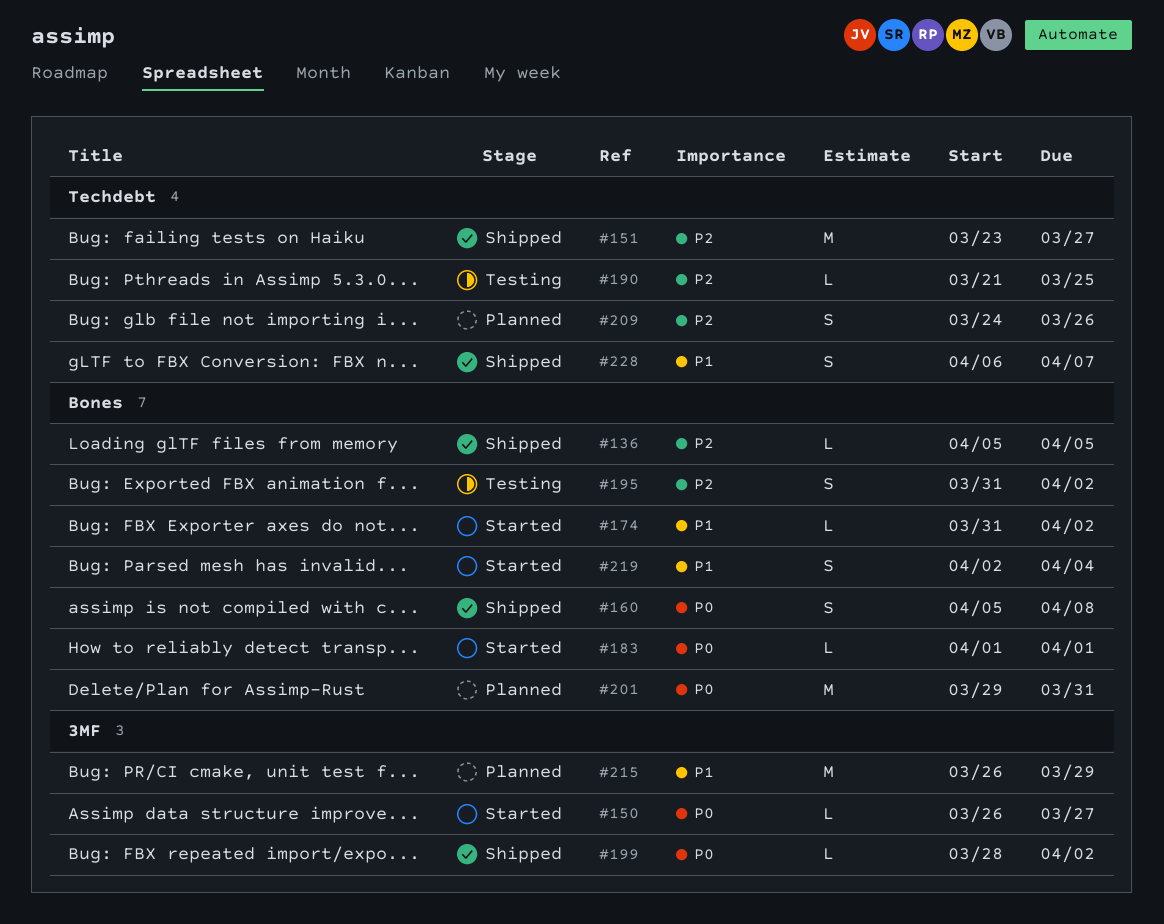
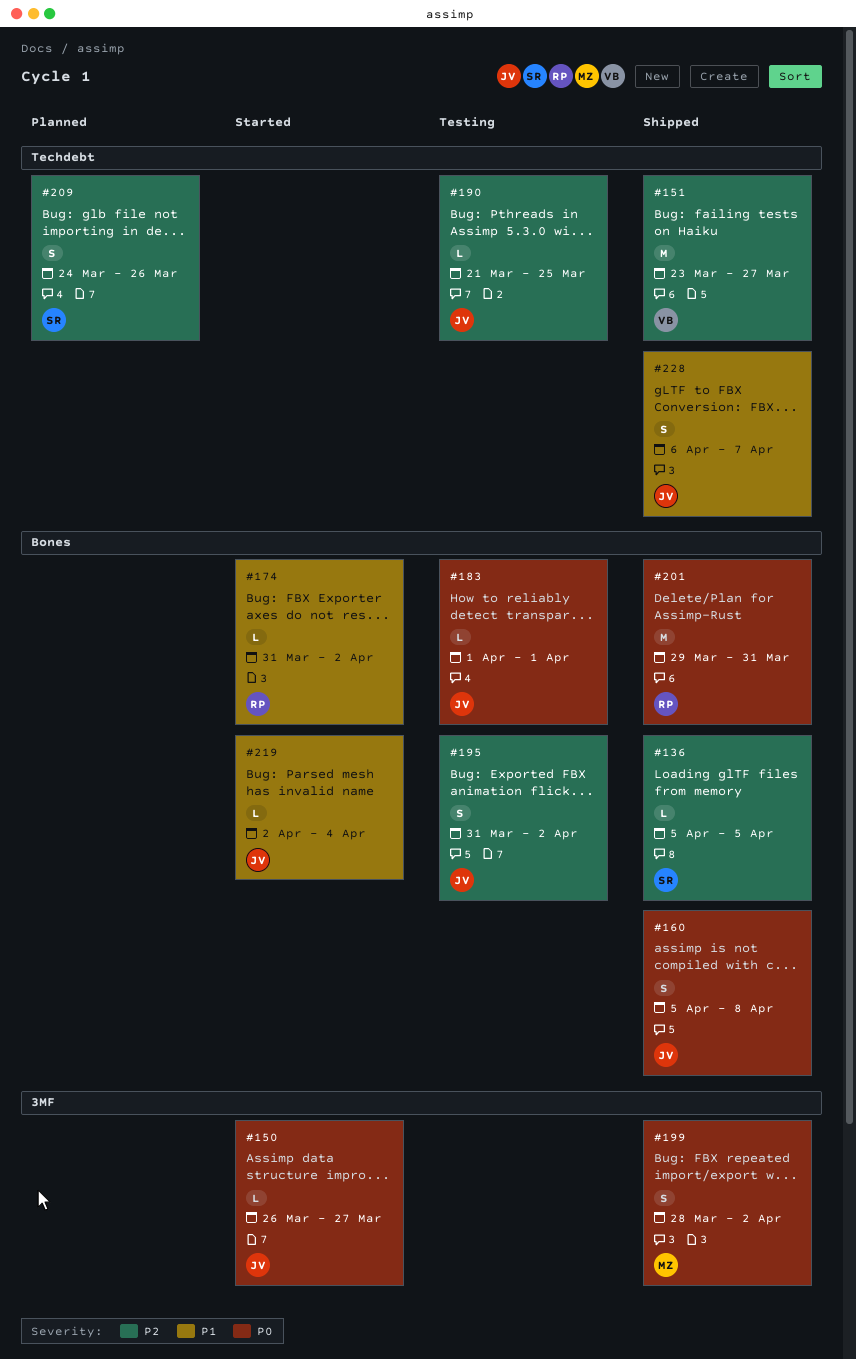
#183, status: Started -> Testing
#199, estimate: L -> S
#201, status: Planned -> Shipped
#215: present -> none
#219, estimate: S -> L

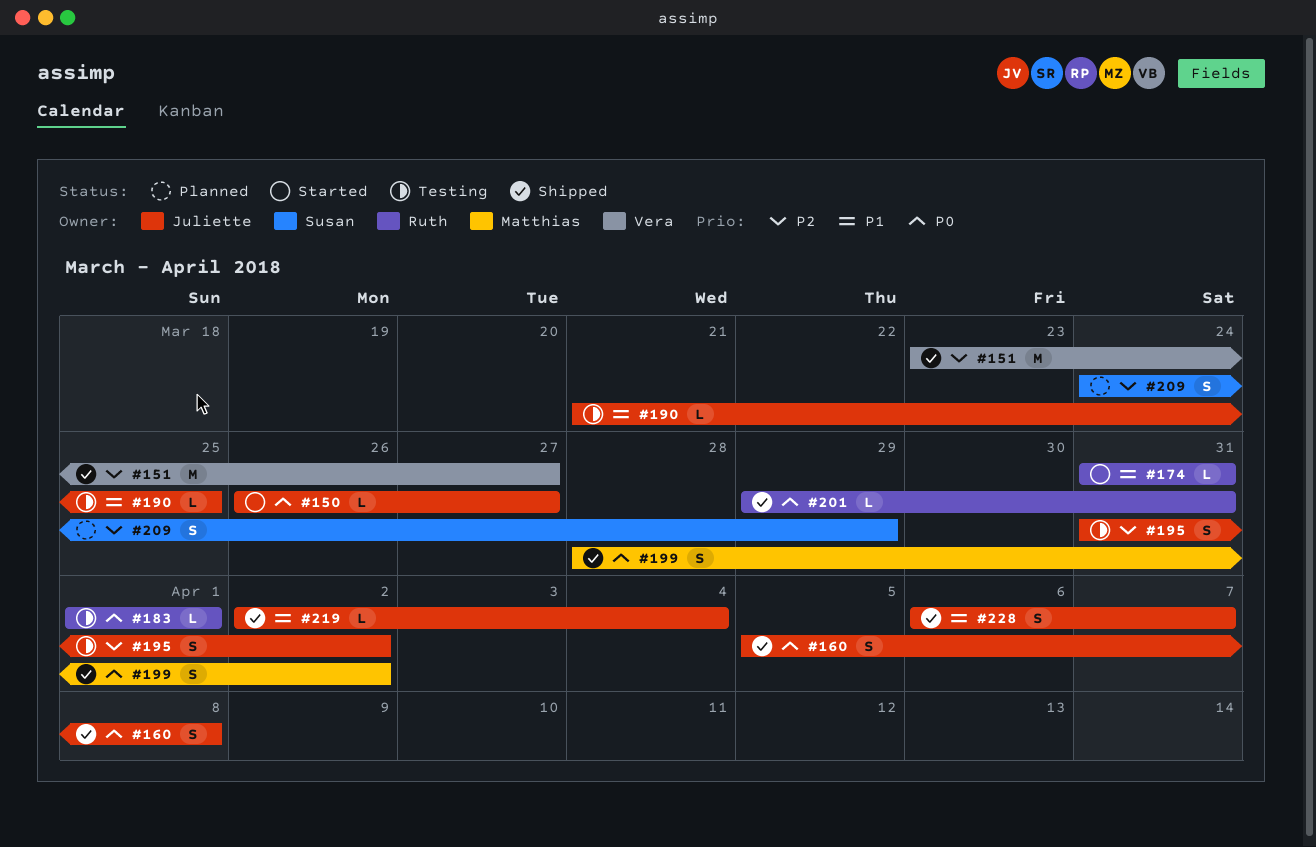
#136: present -> none
#174, due: Apr 2 -> Mar 31
#183, owner: Juliette -> Ruth
#190, priority: P2 -> P1
#201, estimate: M -> L
#209, due: Mar 26 -> Mar 29
#219, status: Started -> Shipped

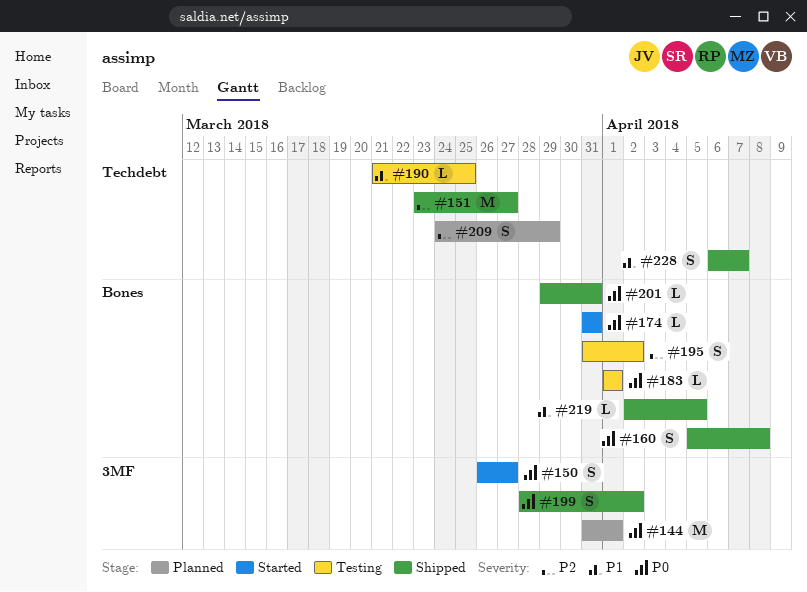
#144: none -> present
#150, estimate: L -> S
#174, priority: P1 -> P0
#219, due: Apr 4 -> Apr 5

